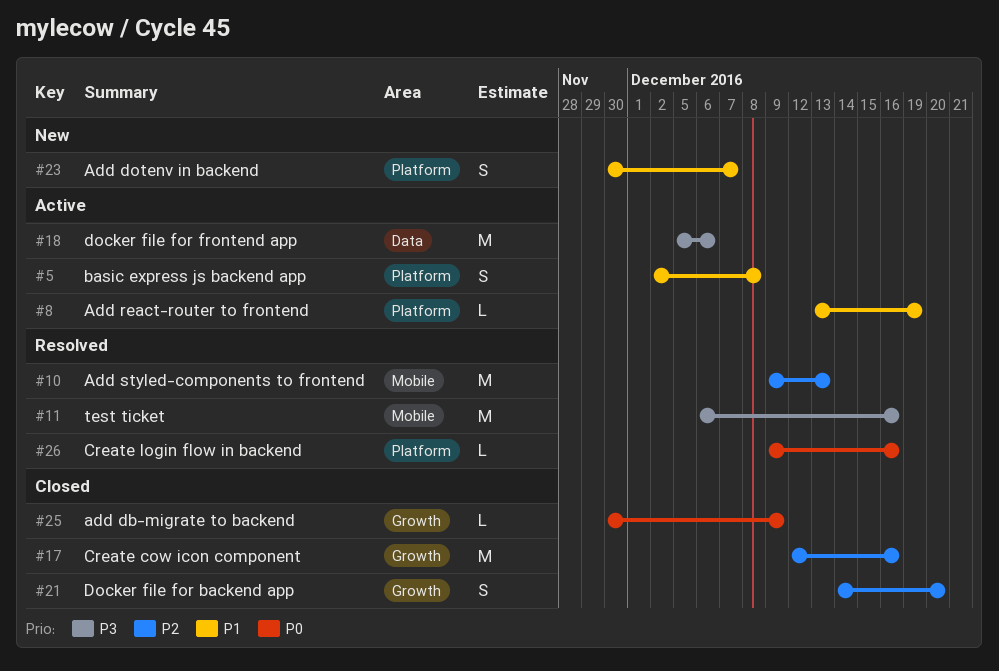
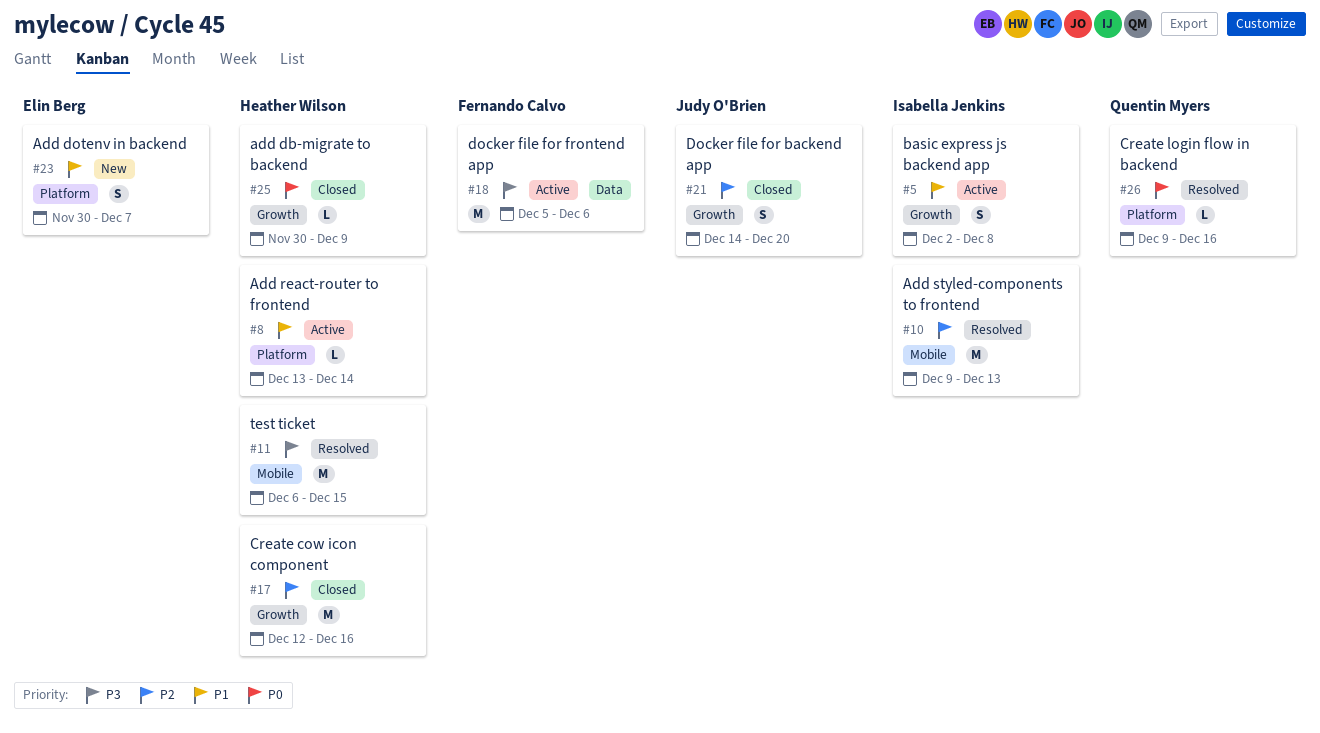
#5, label: Platform -> Growth
#8, due: Dec 19 -> Dec 14
#11, due: Dec 16 -> Dec 15

